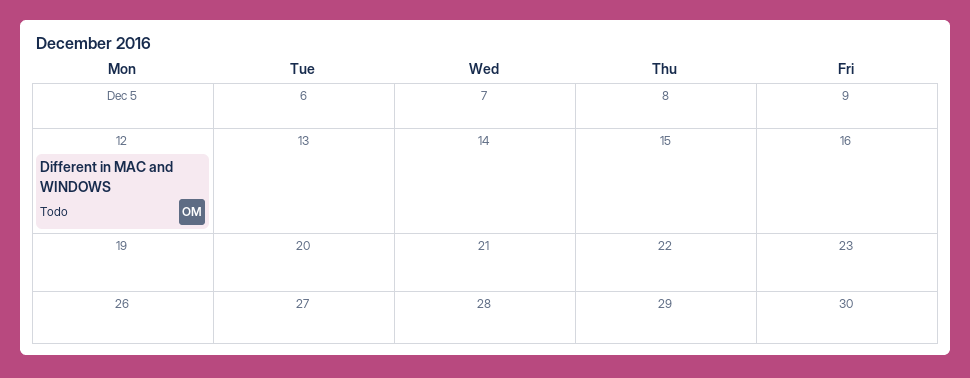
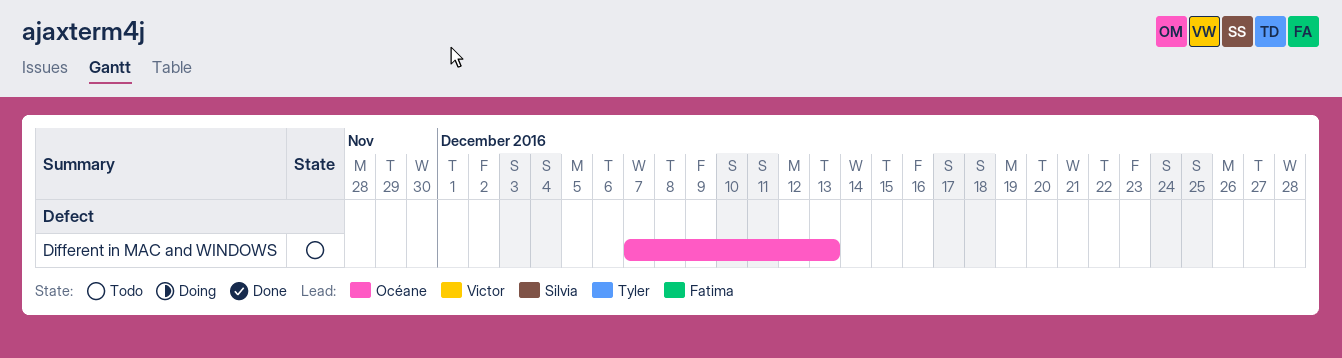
Different in MAC and WINDOWS, due: Dec 12 -> Dec 13

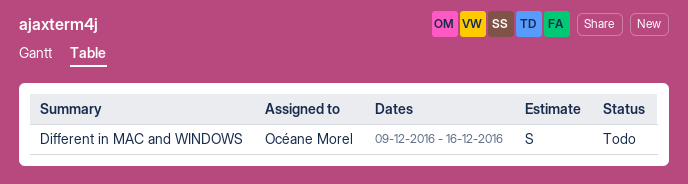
Different in MAC and WINDOWS, start: Dec 7 -> Dec 9
Different in MAC and WINDOWS, due: Dec 13 -> Dec 16

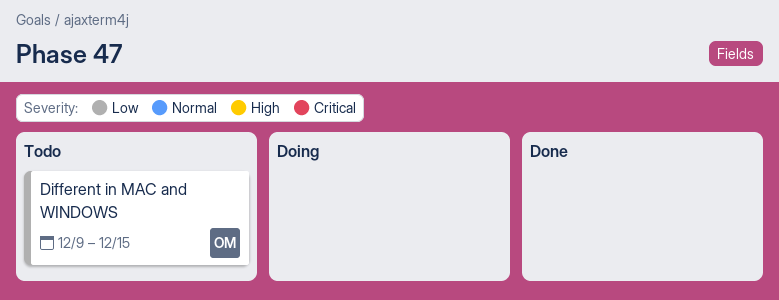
Different in MAC and WINDOWS, due: Dec 16 -> Dec 15

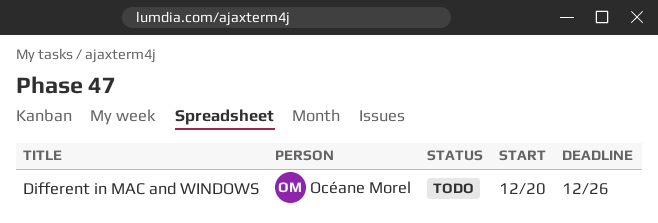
Different in MAC and WINDOWS, start: Dec 9 -> Dec 20
Different in MAC and WINDOWS, due: Dec 15 -> Dec 26

